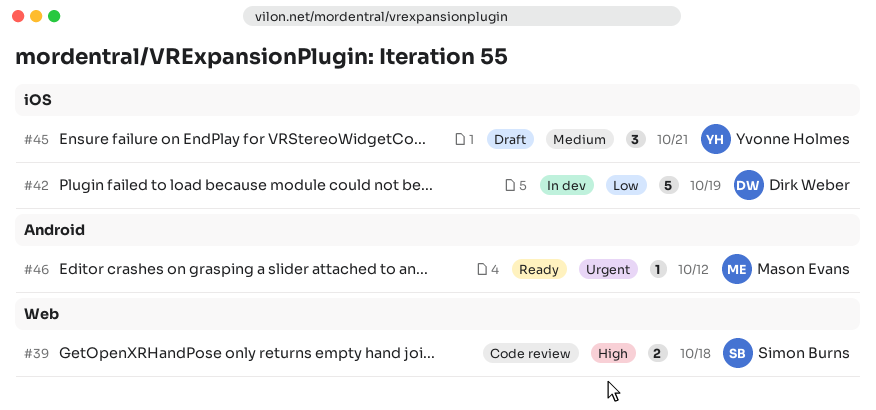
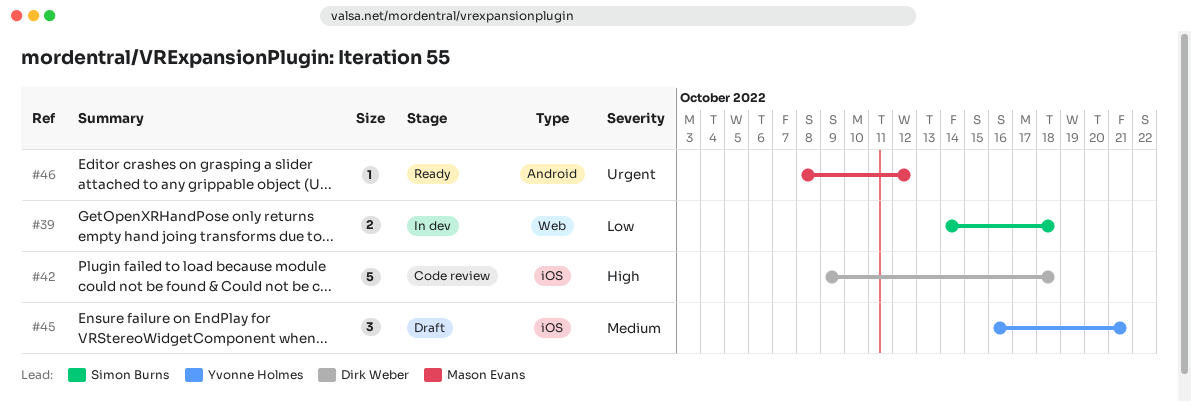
#39, status: Code review -> In dev
#39, priority: High -> Low
#42, status: In dev -> Code review
#42, priority: Low -> High
#42, due: Oct 19 -> Oct 18

